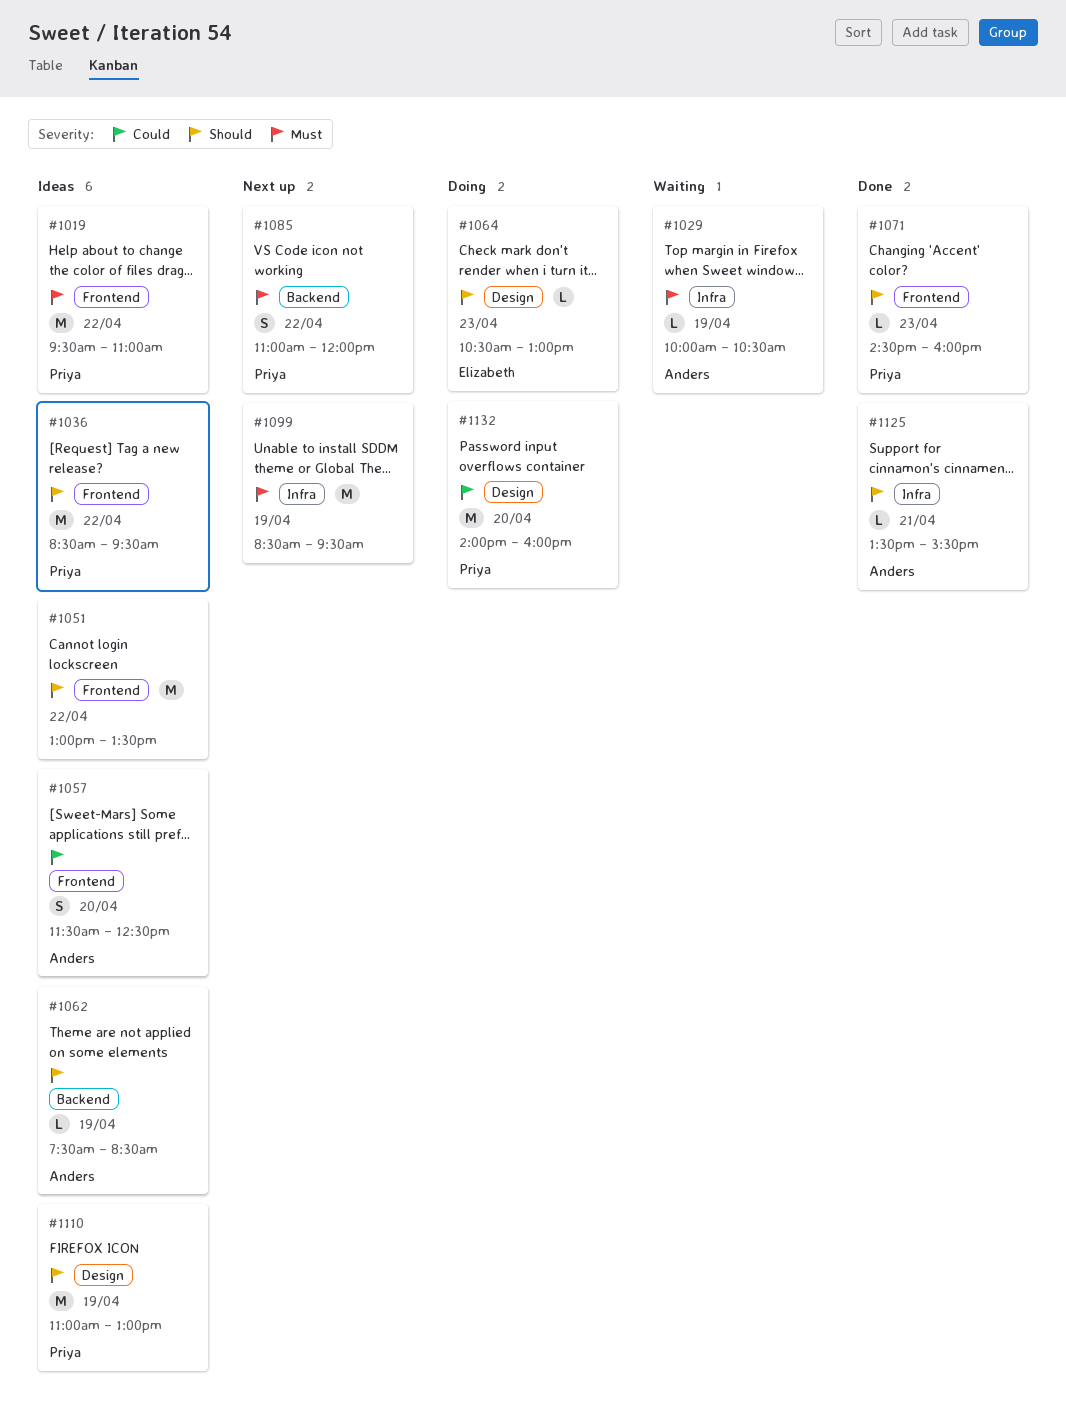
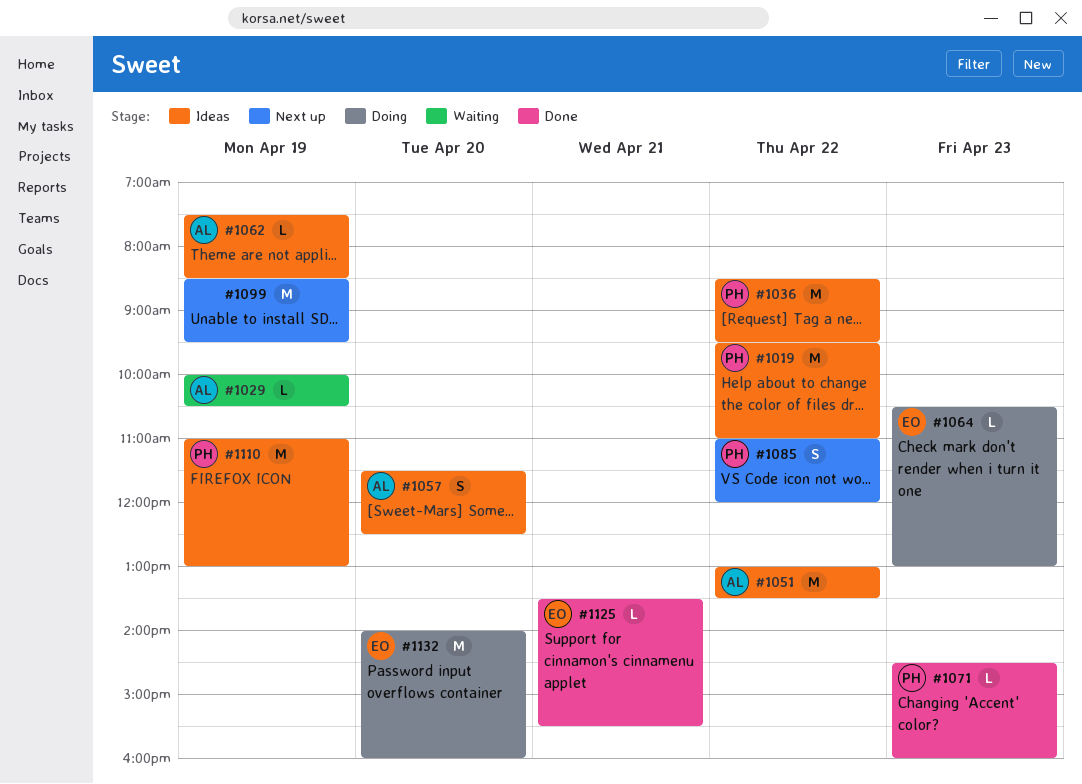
#1051, owner: none -> Anders
#1125, owner: Anders -> Elizabeth
#1132, owner: Priya -> Elizabeth

